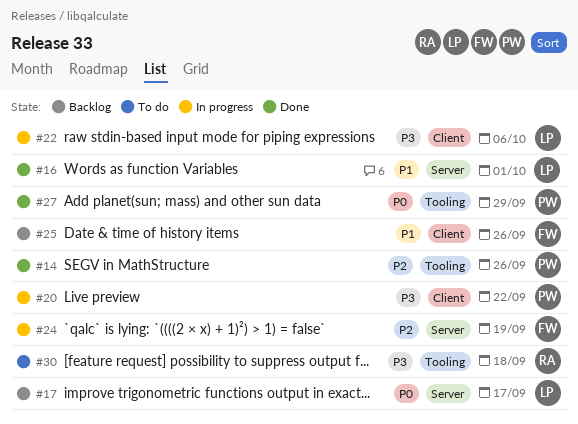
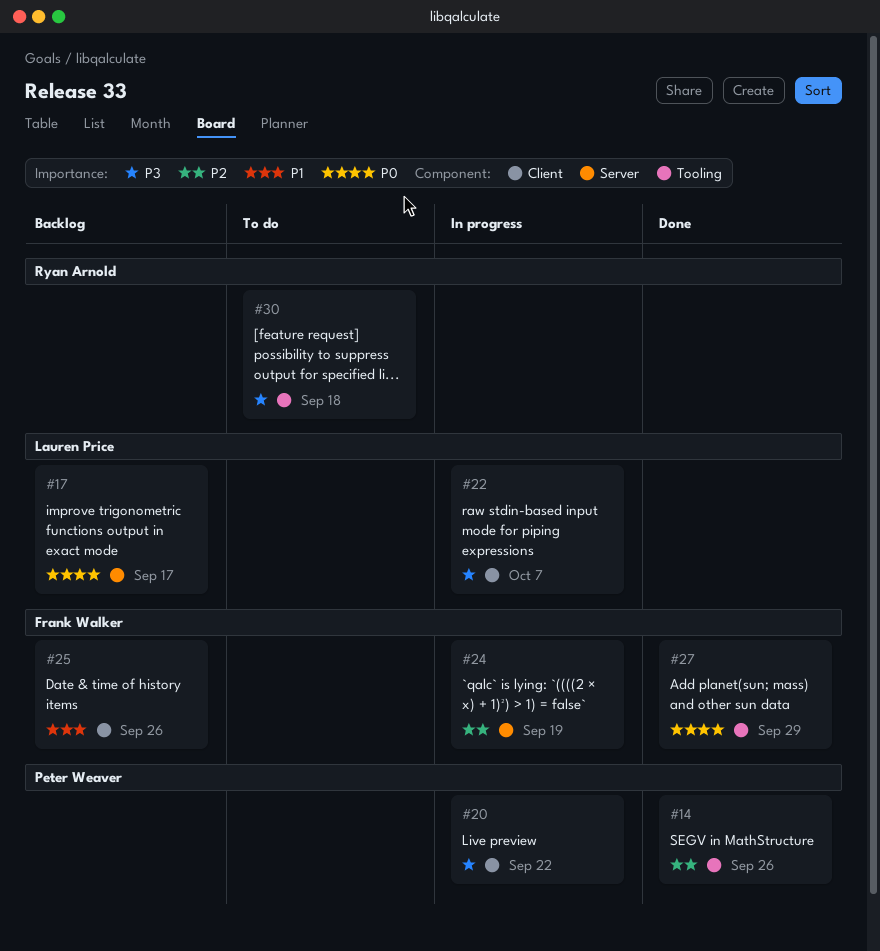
#16: present -> none
#22, due: Oct 6 -> Oct 7
#27, owner: Peter Weaver -> Frank Walker

